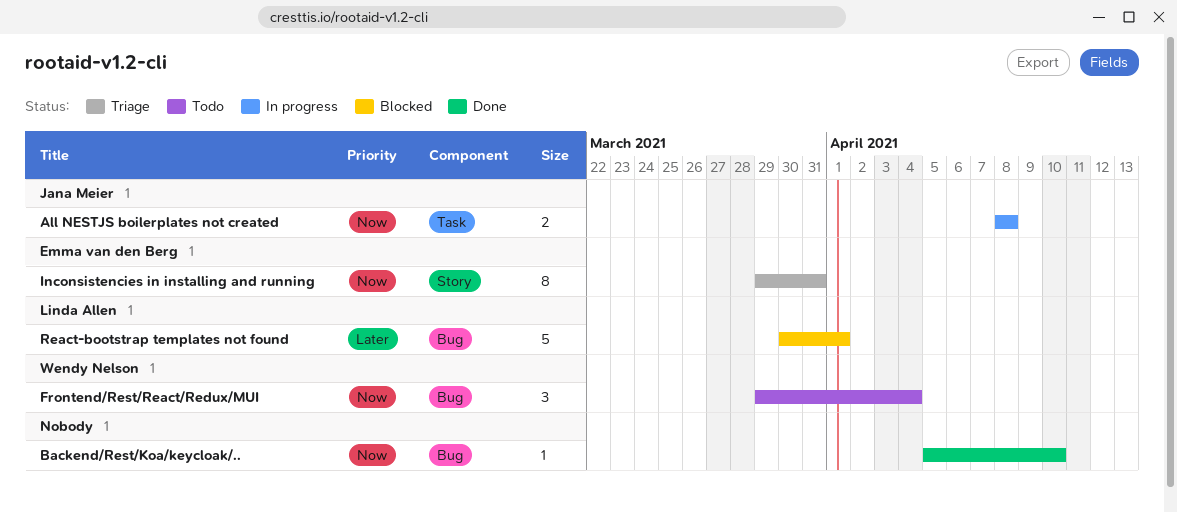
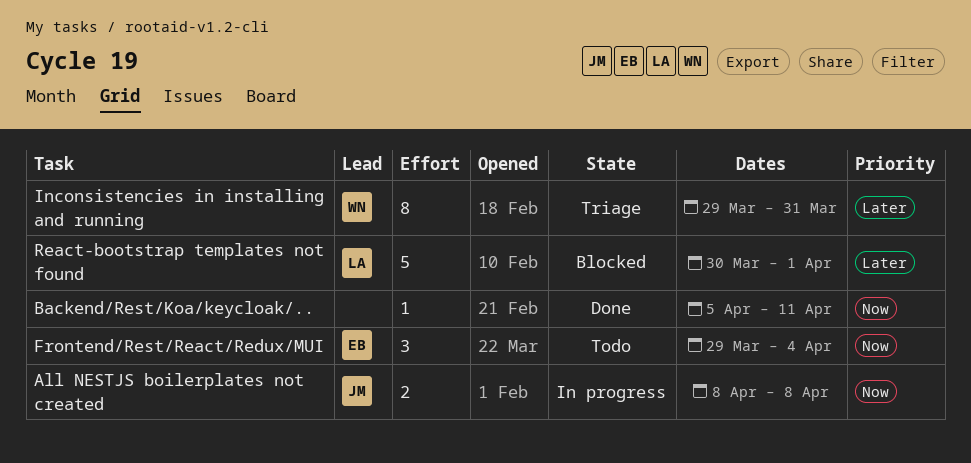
Backend/Rest/Koa/keycloak/.., due: Apr 10 -> Apr 11
Frontend/Rest/React/Redux/MUI, owner: Wendy Nelson -> Emma van den Berg
Inconsistencies in installing and running, owner: Emma van den Berg -> Wendy Nelson
Inconsistencies in installing and running, priority: Now -> Later

